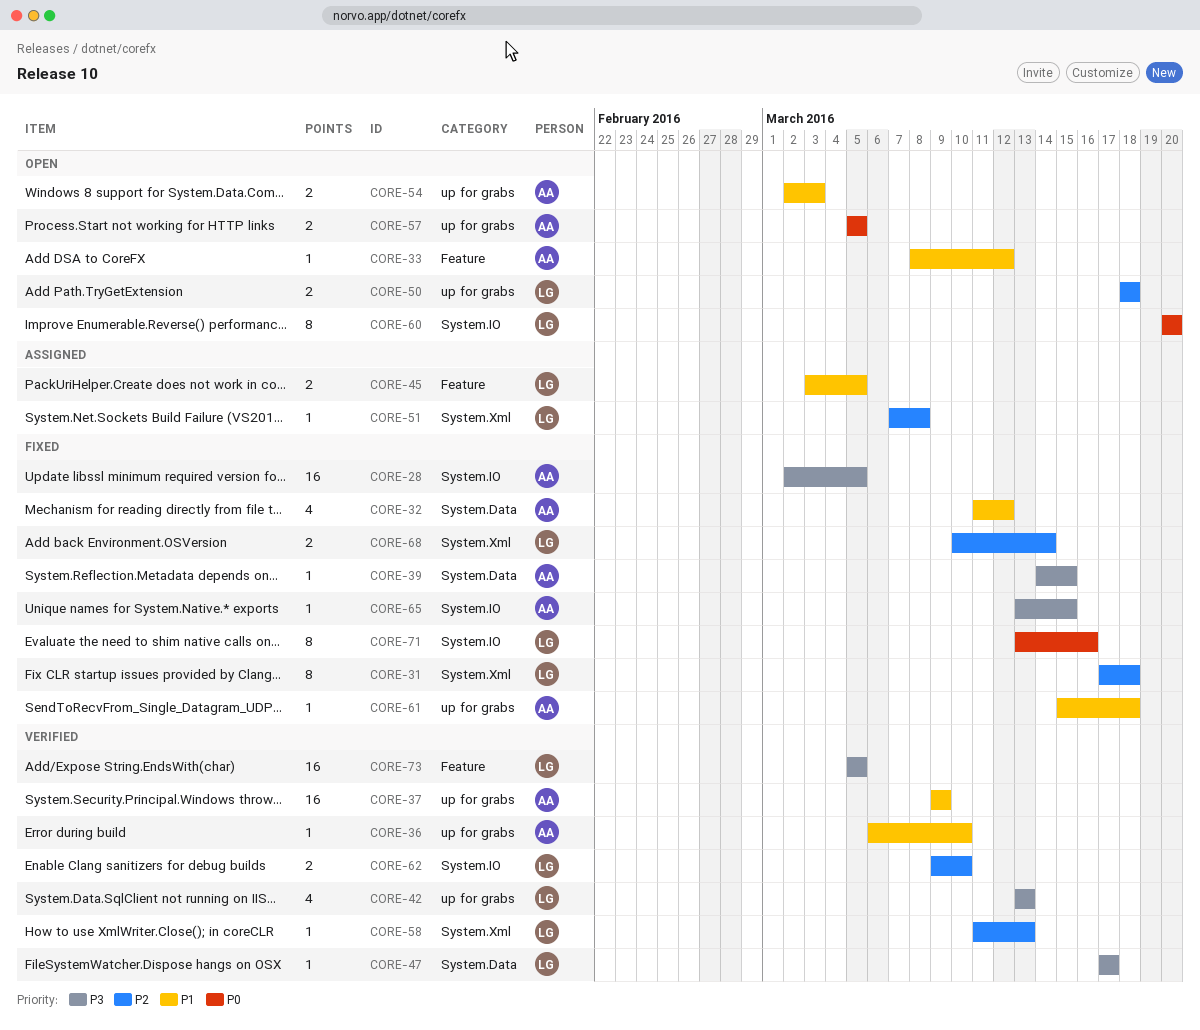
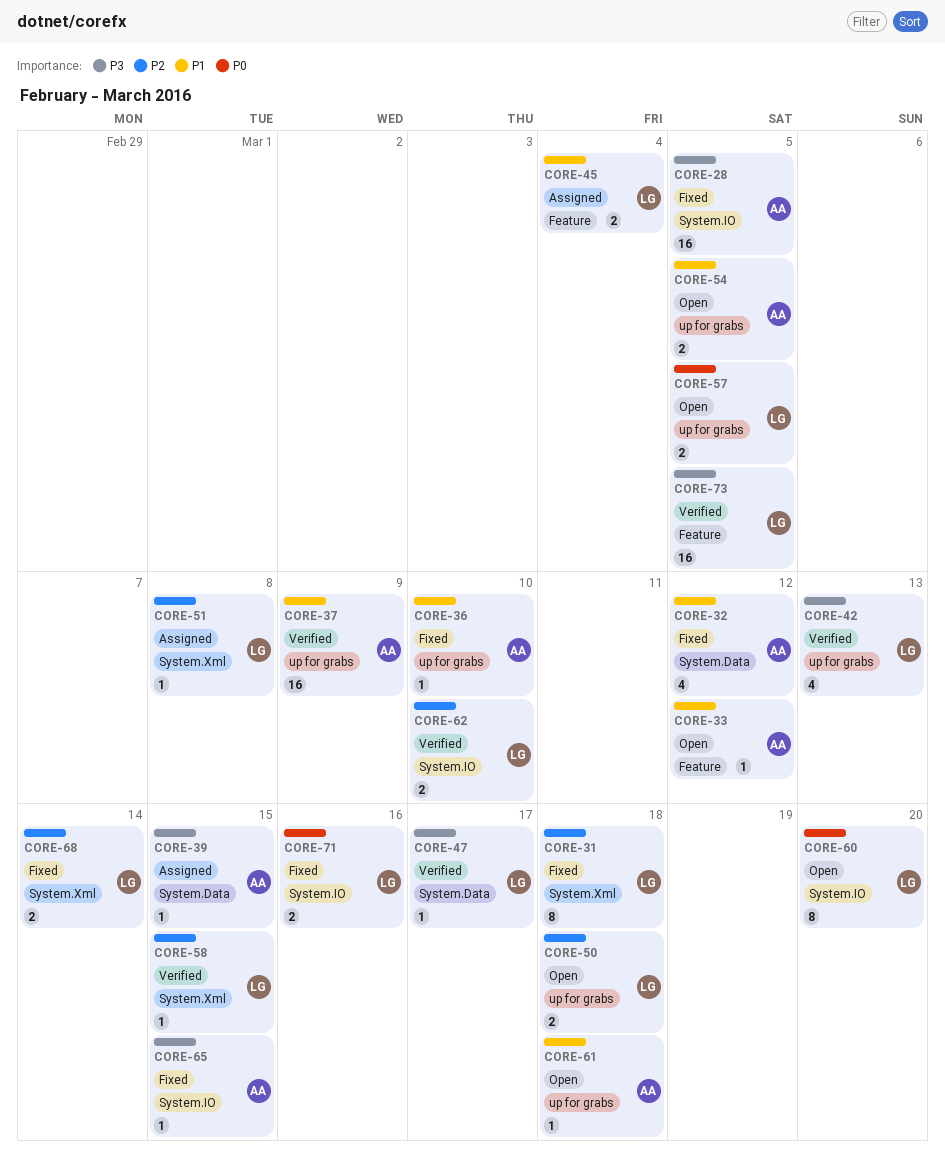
CORE-36, status: Verified -> Fixed
CORE-39, status: Fixed -> Assigned
CORE-45, due: Mar 5 -> Mar 4
CORE-54, due: Mar 3 -> Mar 5
CORE-57, owner: AA -> LG
CORE-58, due: Mar 13 -> Mar 15
CORE-61, status: Fixed -> Open
CORE-71, estimate: 8 -> 2

